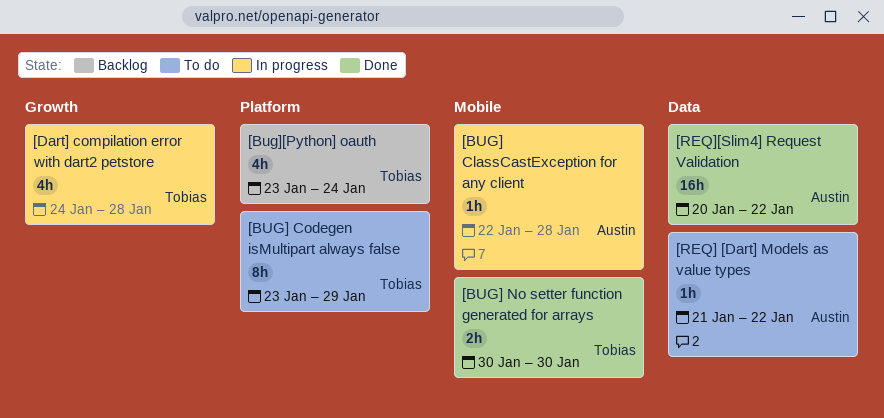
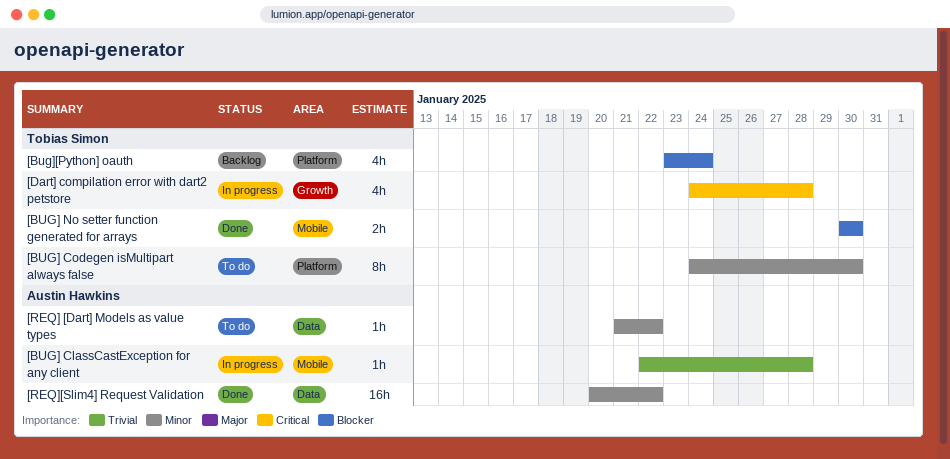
[BUG] Codegen isMultipart always false, start: Jan 23 -> Jan 24
[BUG] Codegen isMultipart always false, due: Jan 29 -> Jan 30

